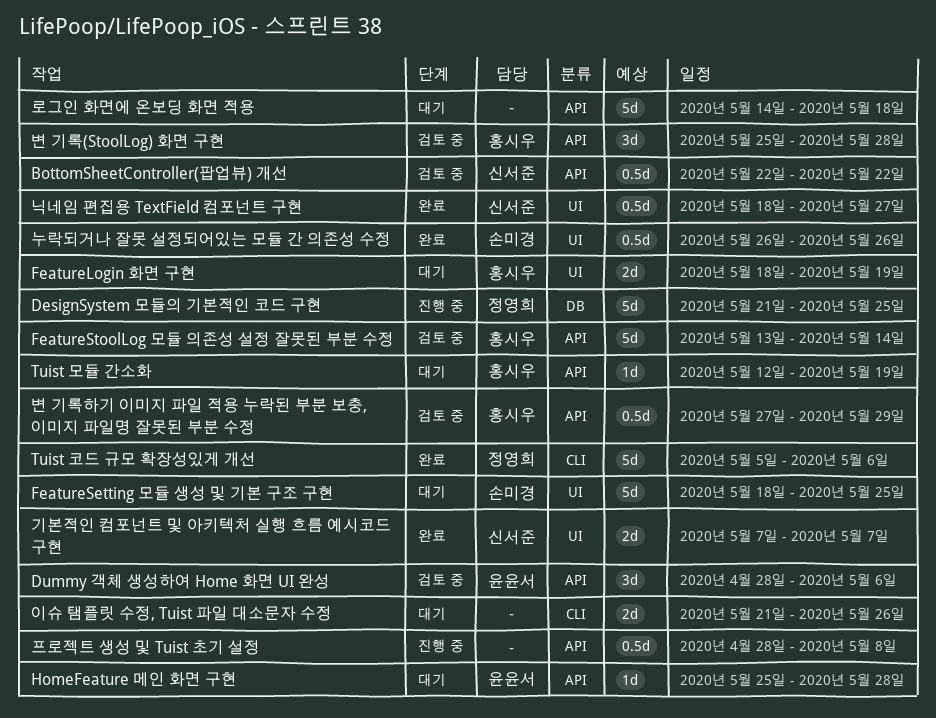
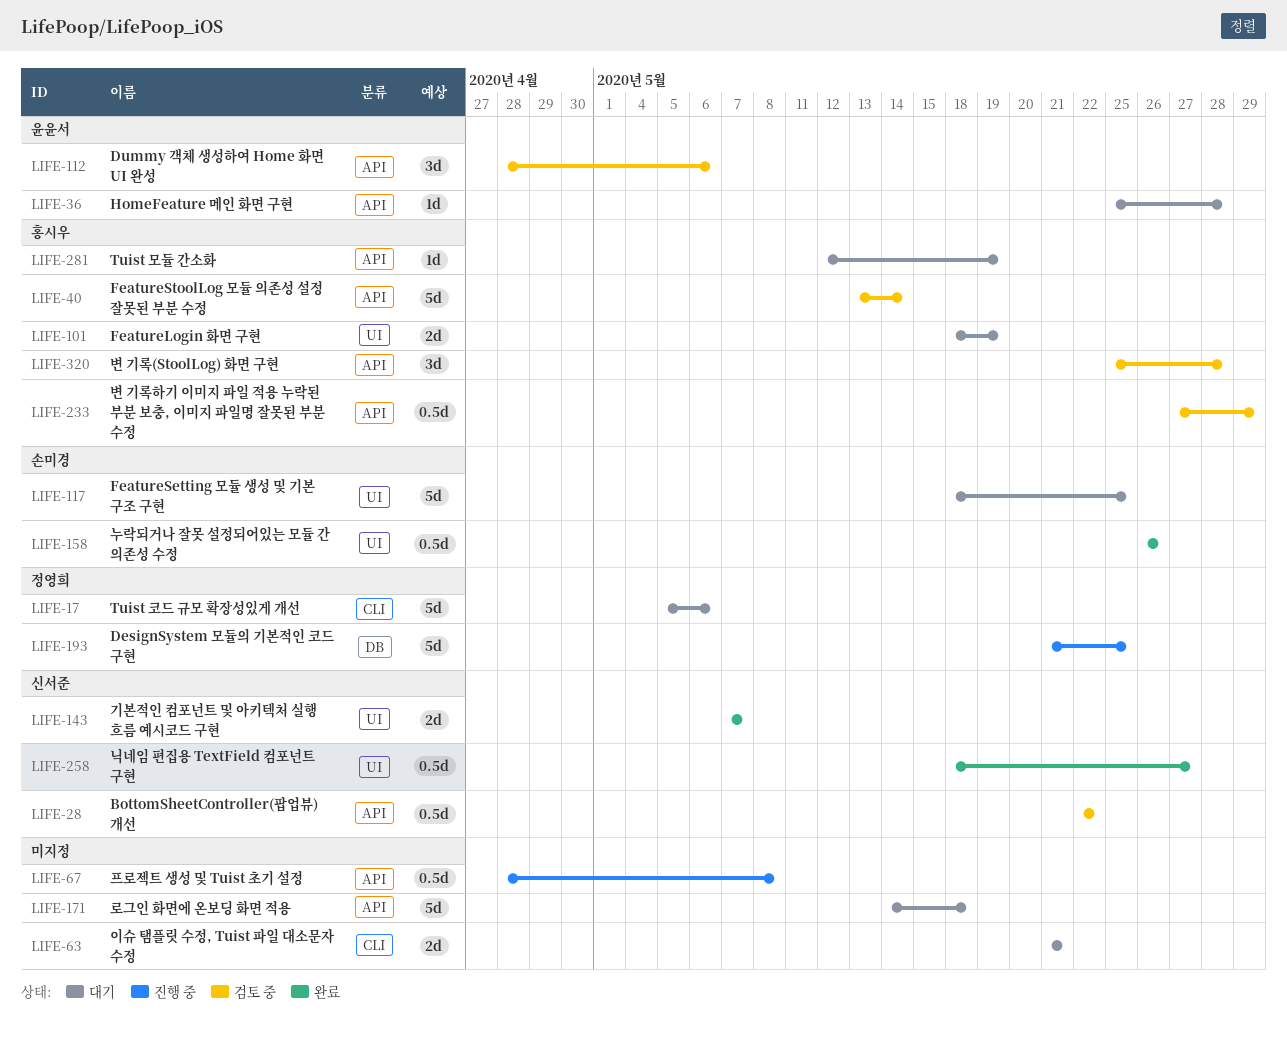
Tuist 코드 규모 확장성있게 개선, status: 완료 -> 대기
이슈 탬플릿 수정, Tuist 파일 대소문자 수정, due: May 26 -> May 21

